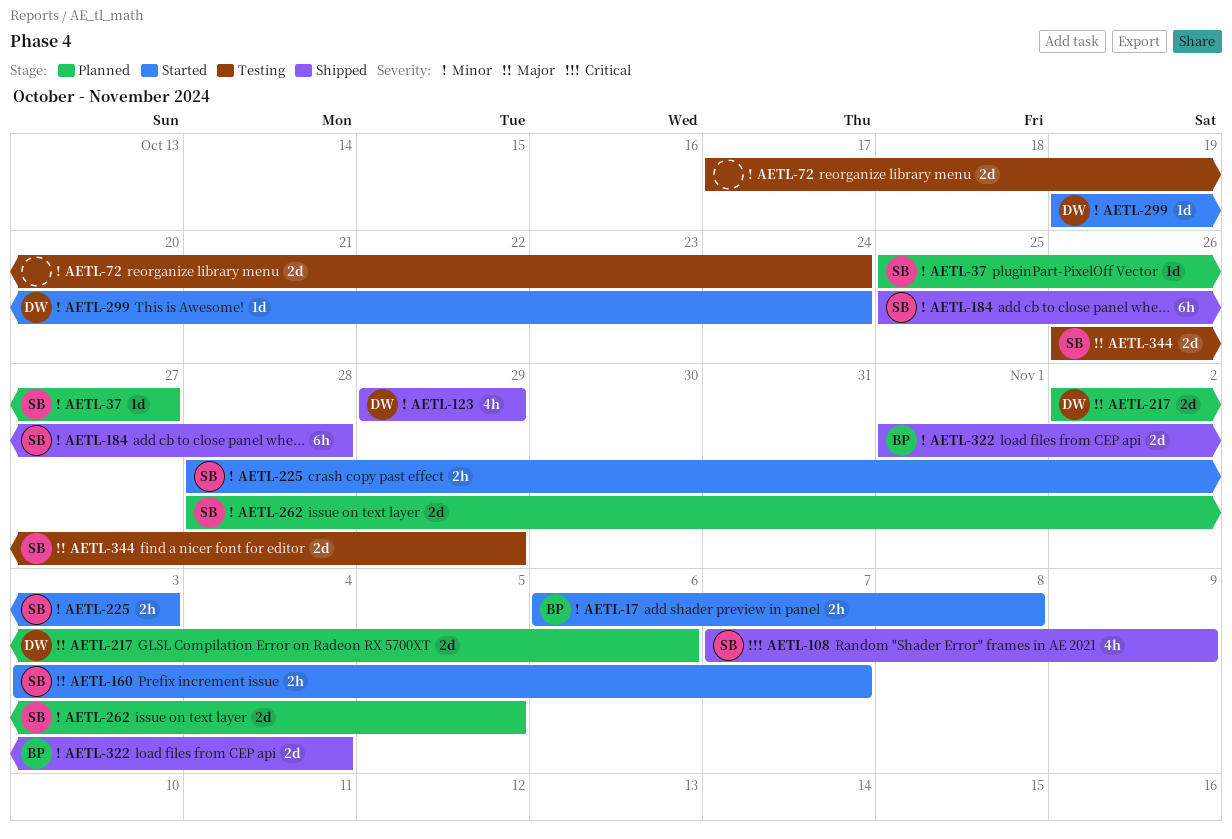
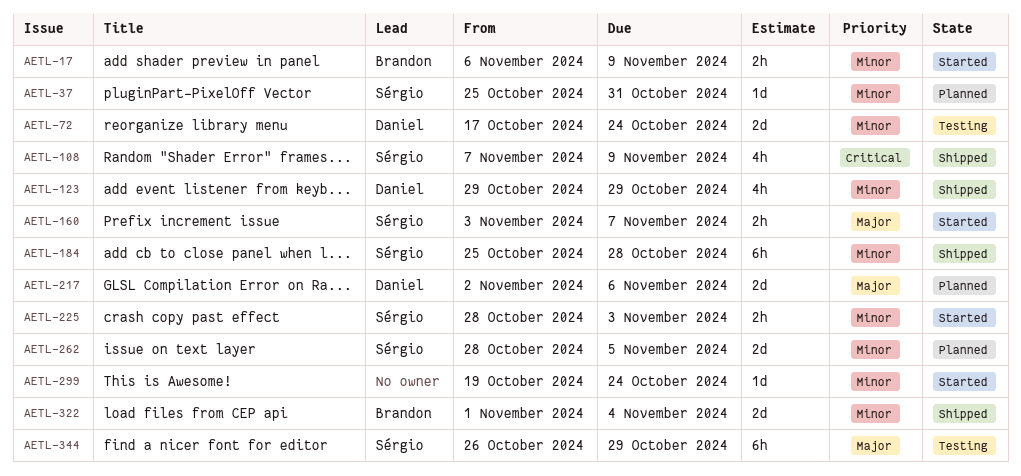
AETL-17, due: Nov 8 -> Nov 9
AETL-37, due: Oct 27 -> Oct 31
AETL-72, owner: none -> Daniel
AETL-299, owner: Daniel -> none
AETL-344, estimate: 2d -> 6h

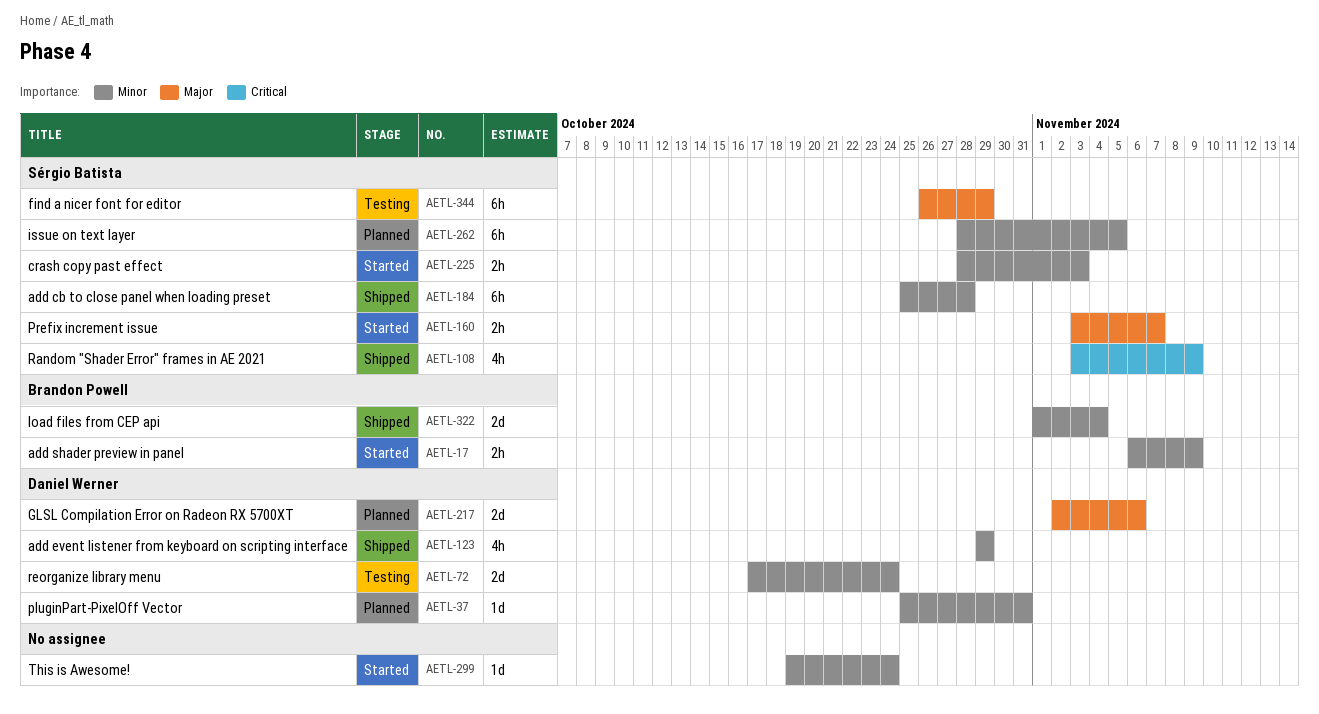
AETL-37, owner: Sérgio Batista -> Daniel Werner
AETL-108, start: Nov 7 -> Nov 3
AETL-262, estimate: 2d -> 6h

